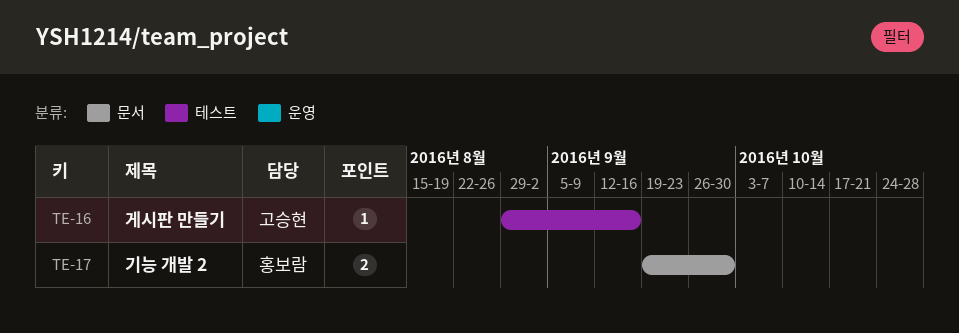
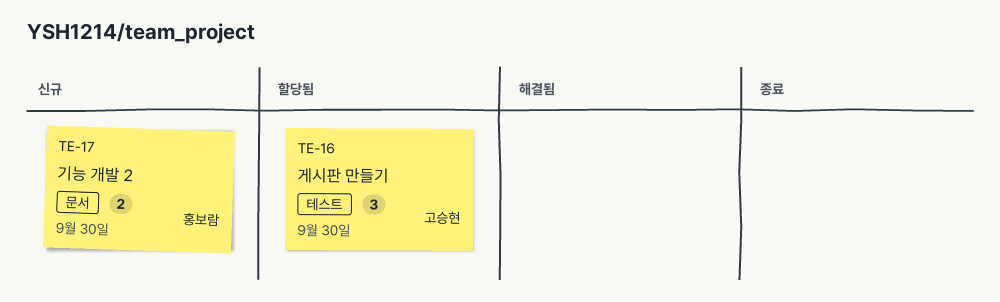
TE-16, estimate: 1 -> 3
TE-16, due: Sep 16 -> Sep 30

